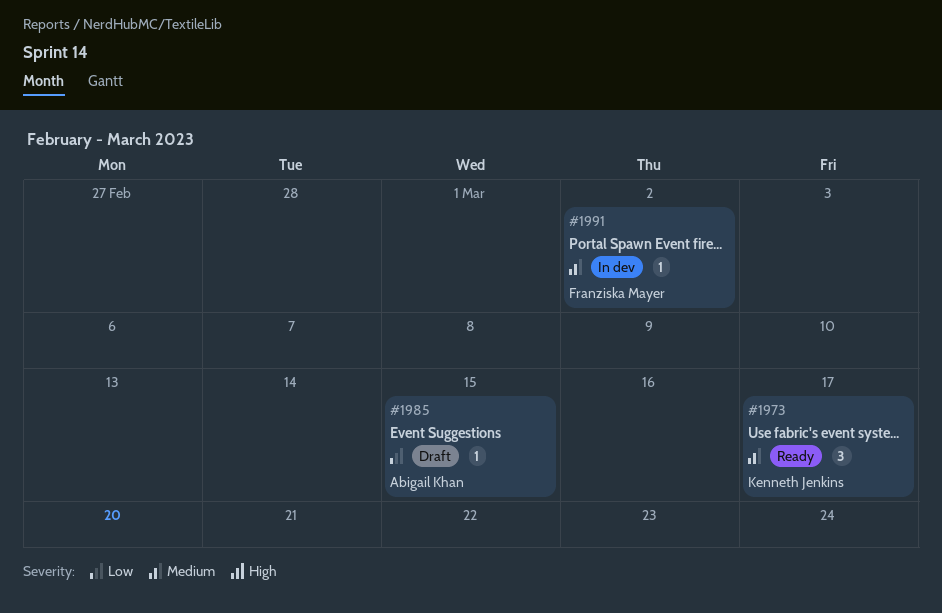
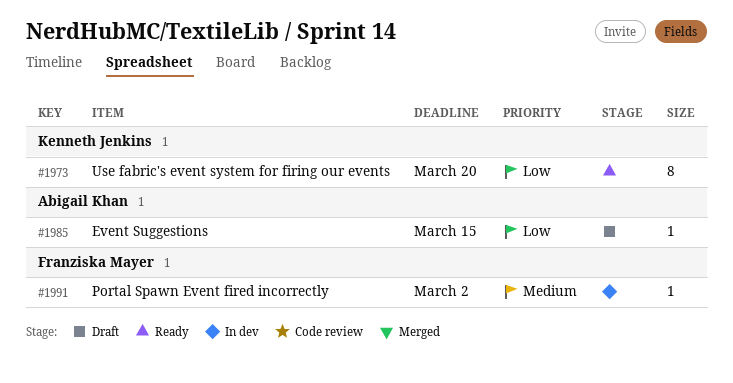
#1973, priority: Medium -> Low
#1973, estimate: 3 -> 8
#1973, due: Mar 17 -> Mar 20

